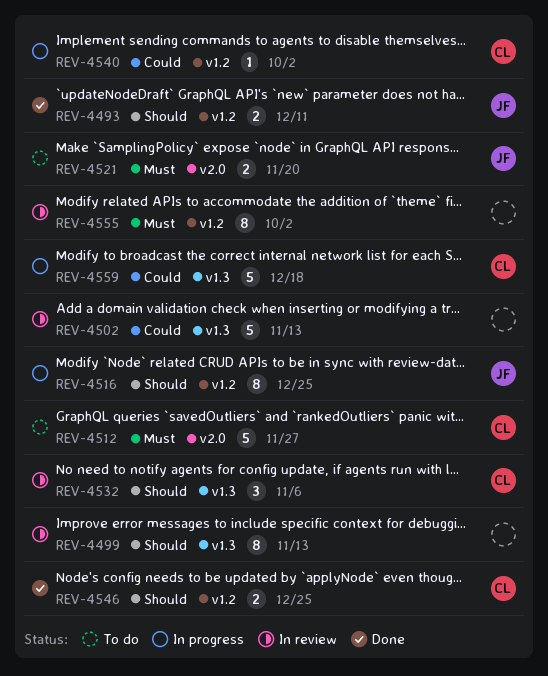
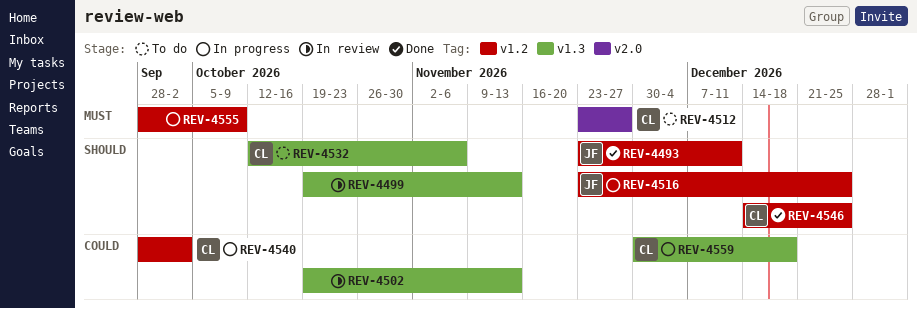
REV-4521: present -> none
REV-4532, status: In review -> To do
REV-4555, status: In review -> In progress
REV-4555, due: Oct 2 -> Oct 9

